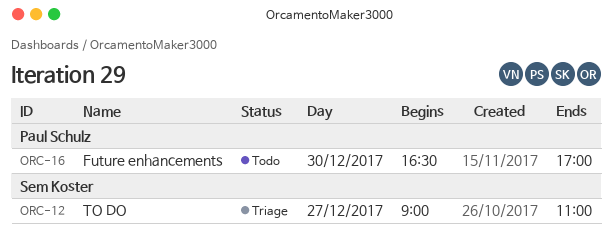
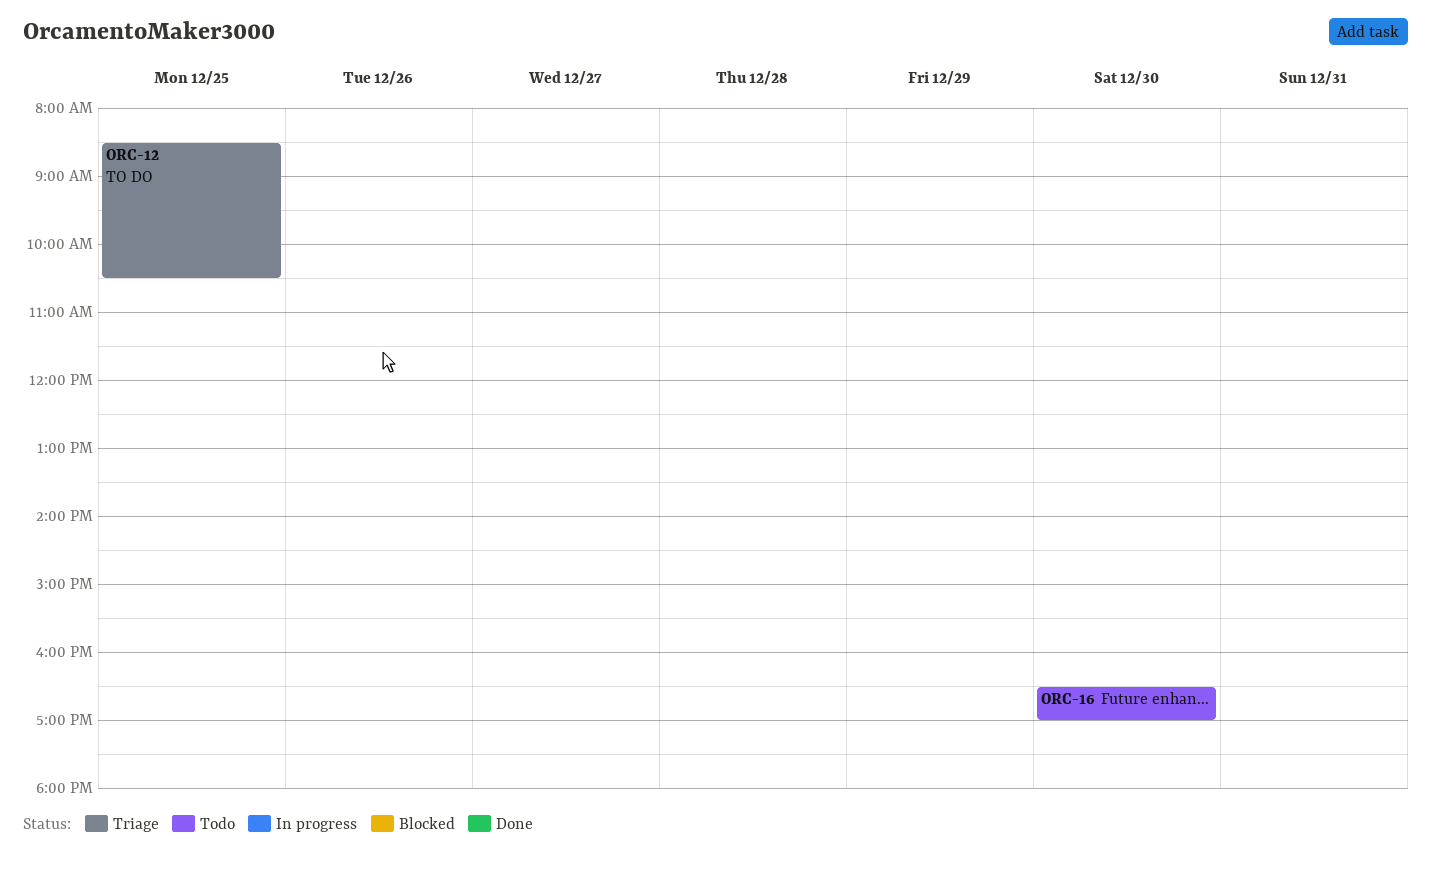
ORC-12, day: Dec 27 -> Dec 25
ORC-12, begins: 09:00 -> 08:30
ORC-12, ends: 11:00 -> 10:30

